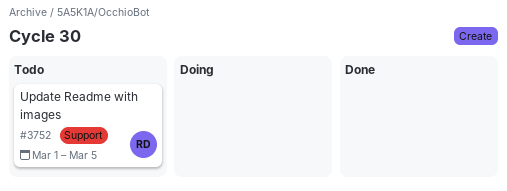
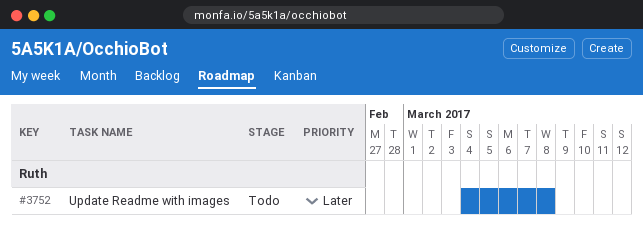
#3752, start: Mar 1 -> Mar 4
#3752, due: Mar 5 -> Mar 8

